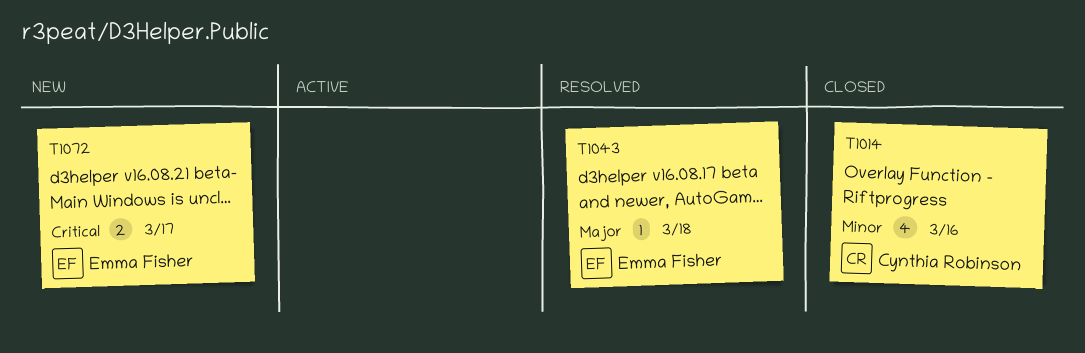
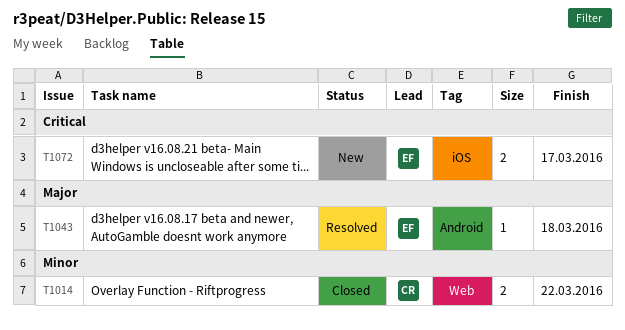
T1014, estimate: 4 -> 2
T1014, due: Mar 16 -> Mar 22

